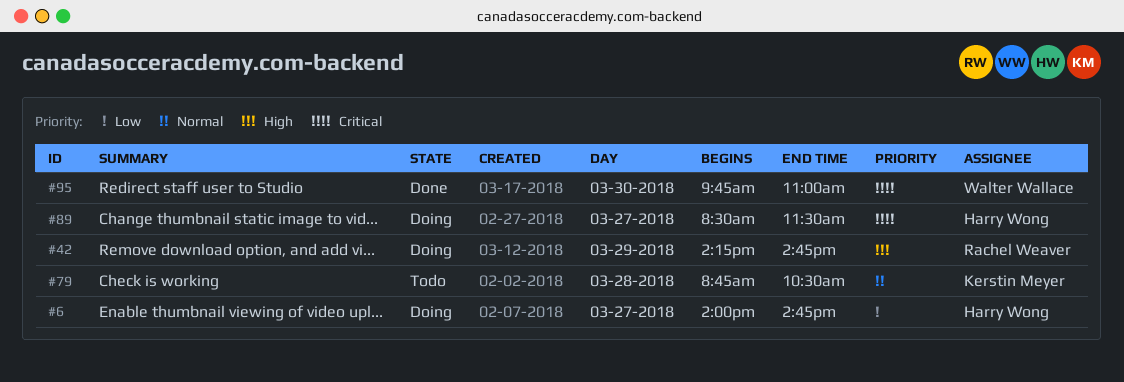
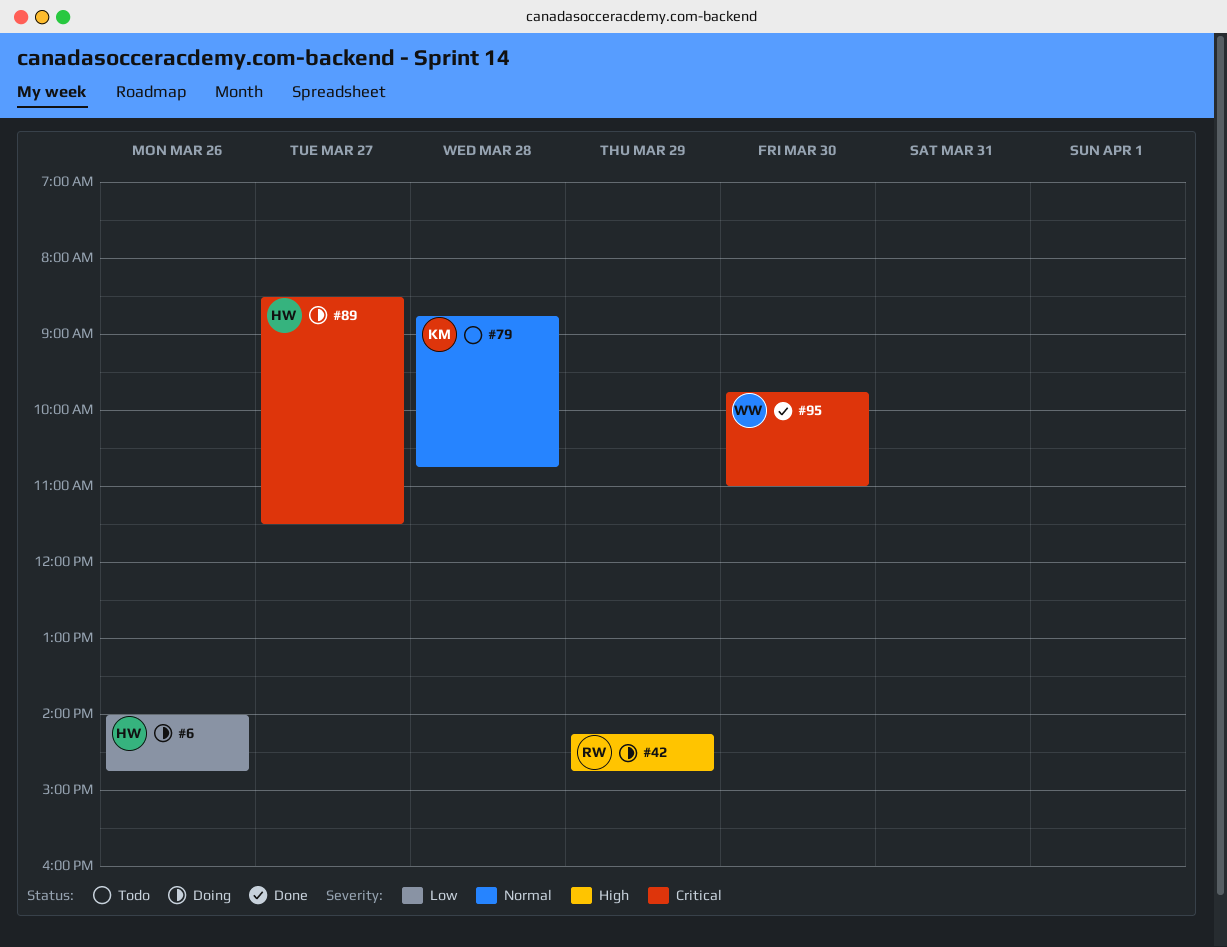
#6, day: Mar 27 -> Mar 26
#79, ends: 10:30 -> 10:45

